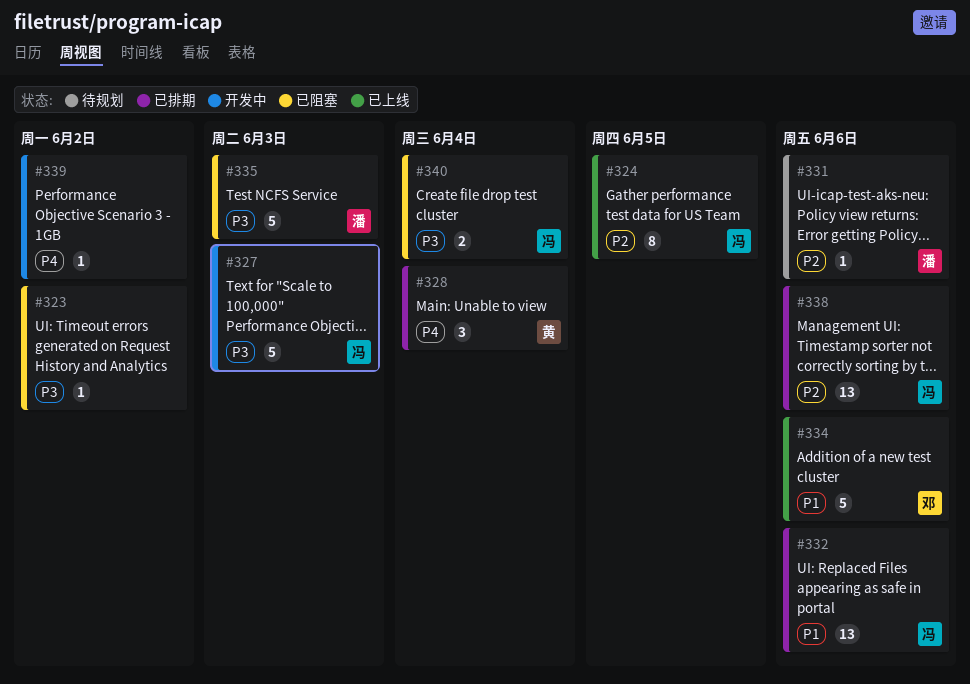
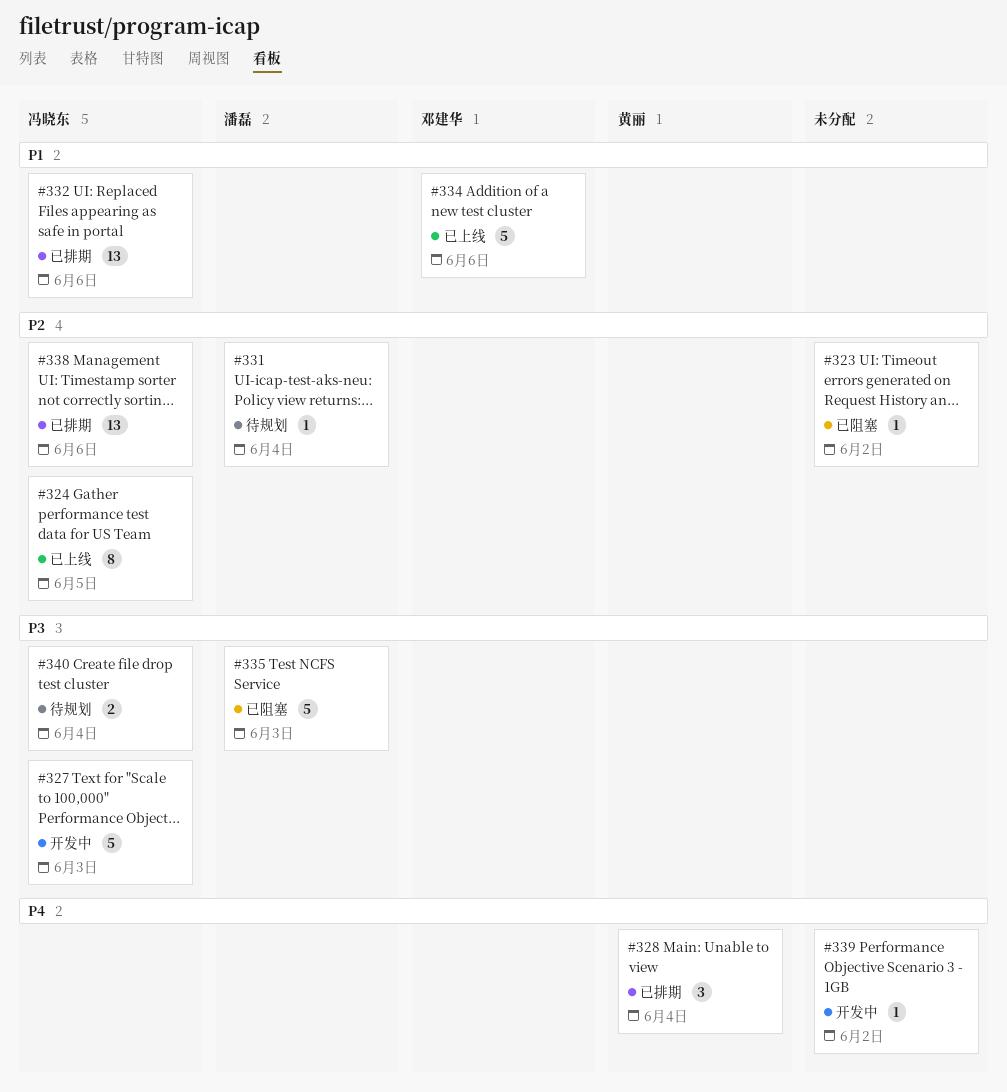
#323, priority: P3 -> P2
#331, due: Jun 6 -> Jun 4
#340, status: 已阻塞 -> 待规划

